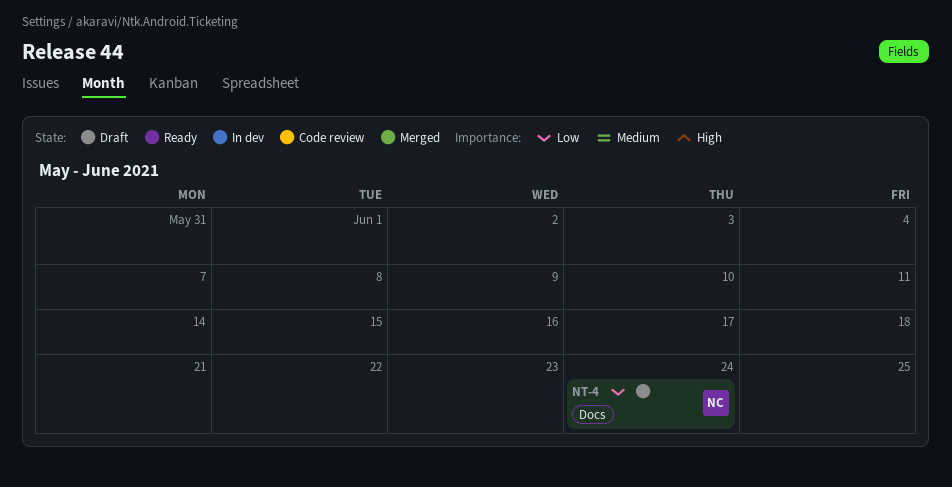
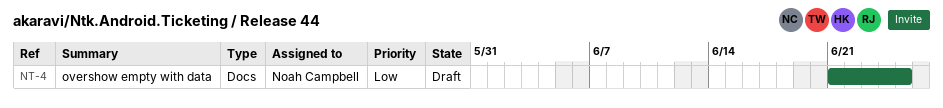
NT-4, due: Jun 24 -> Jun 25

